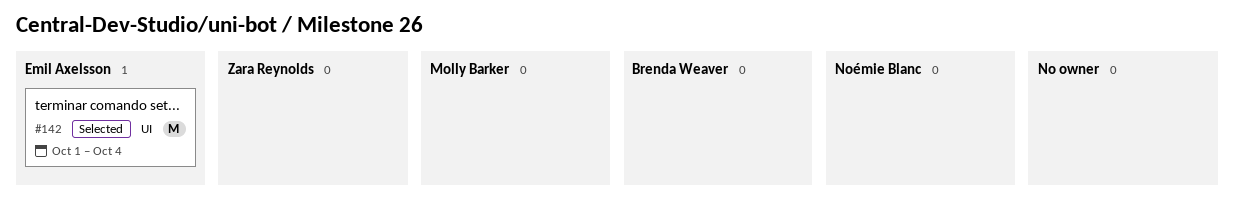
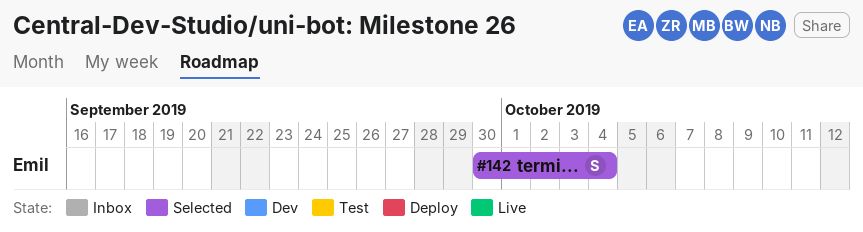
#142, estimate: M -> S
#142, start: Oct 1 -> Sep 30

